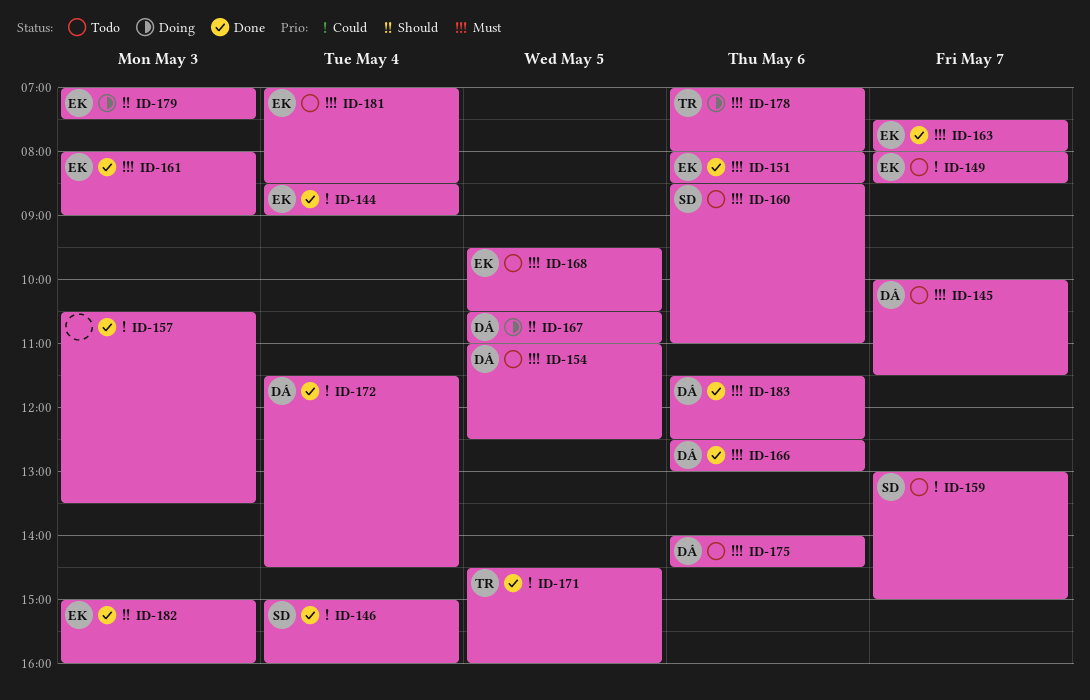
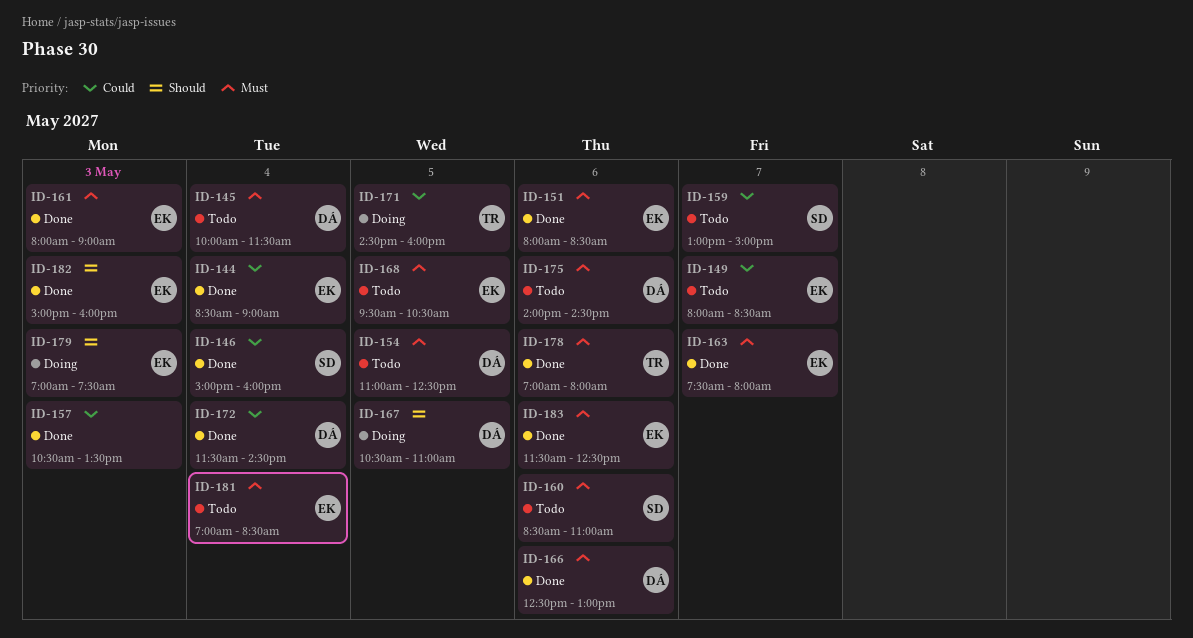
ID-145, day: May 7 -> May 4
ID-171, status: Done -> Doing
ID-178, status: Doing -> Done
ID-183, owner: DÁ -> EK

